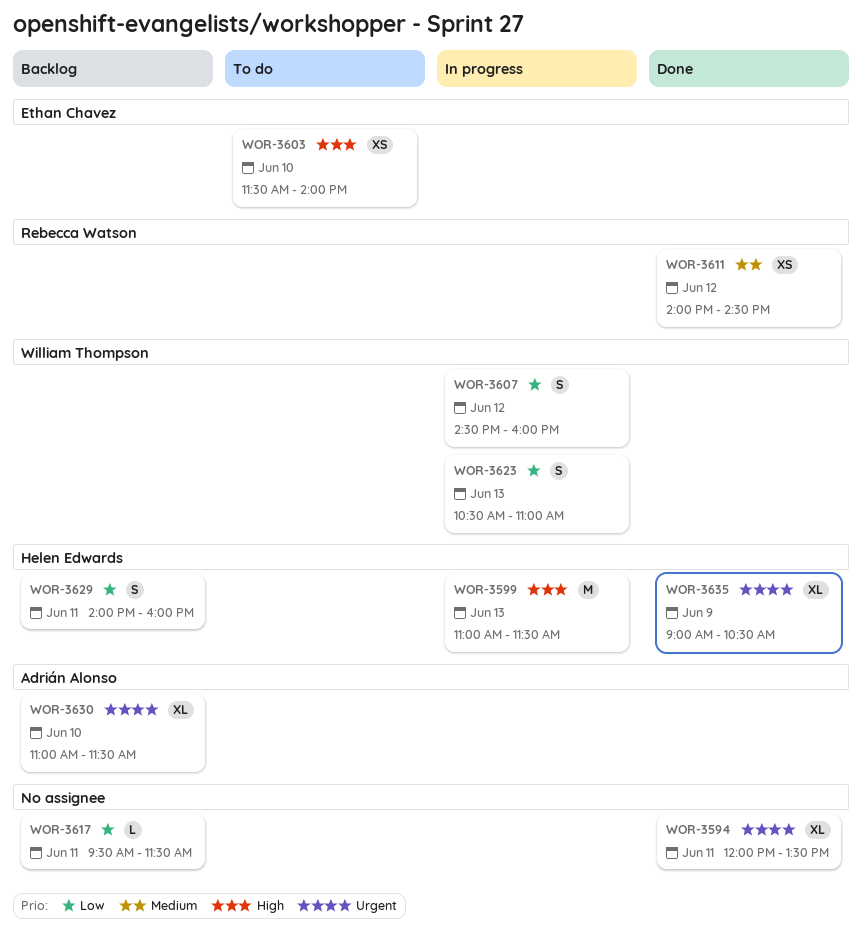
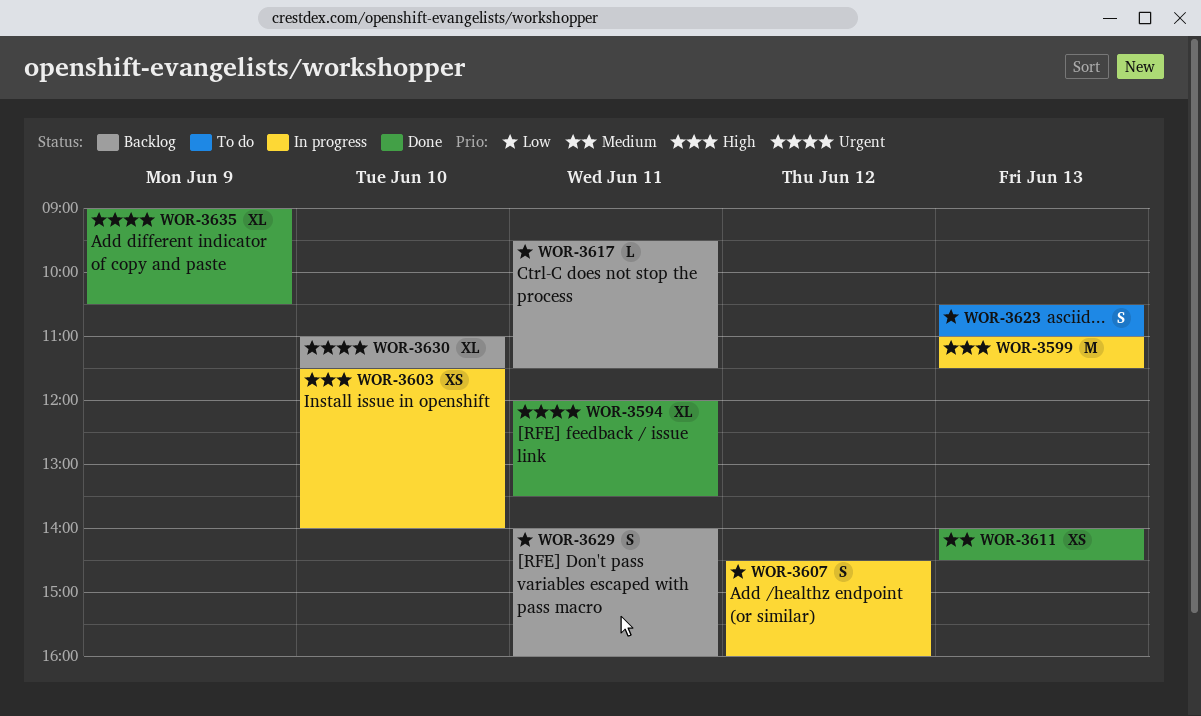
WOR-3603, status: To do -> In progress
WOR-3611, day: Jun 12 -> Jun 13
WOR-3623, status: In progress -> To do

